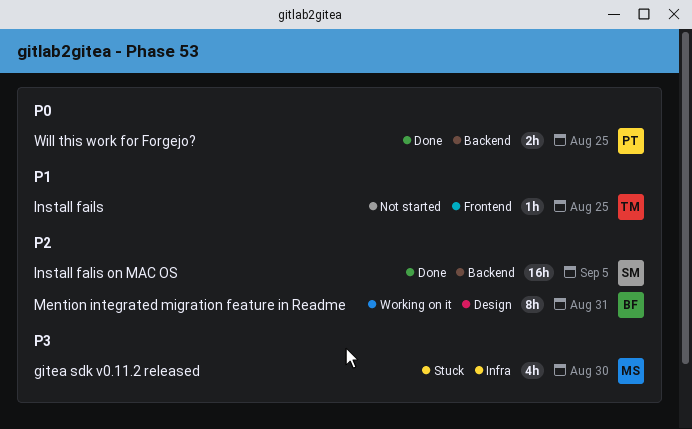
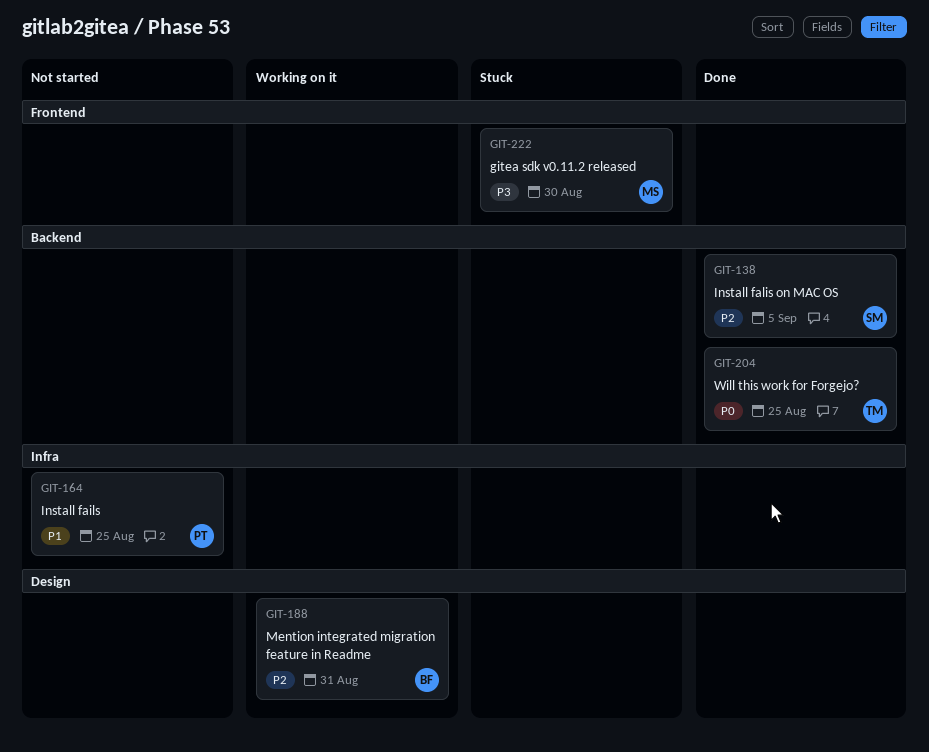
gitea sdk v0.11.2 released, label: Infra -> Frontend
Install fails, owner: TM -> PT
Install fails, label: Frontend -> Infra
Will this work for Forgejo?, owner: PT -> TM

